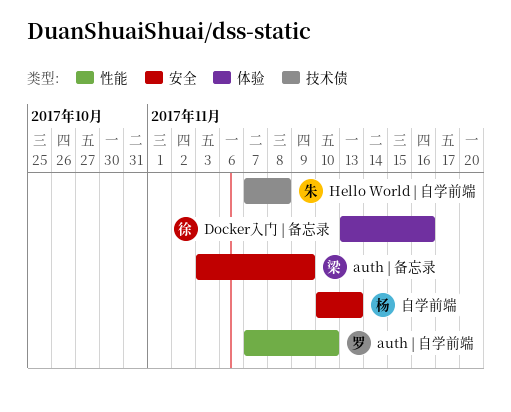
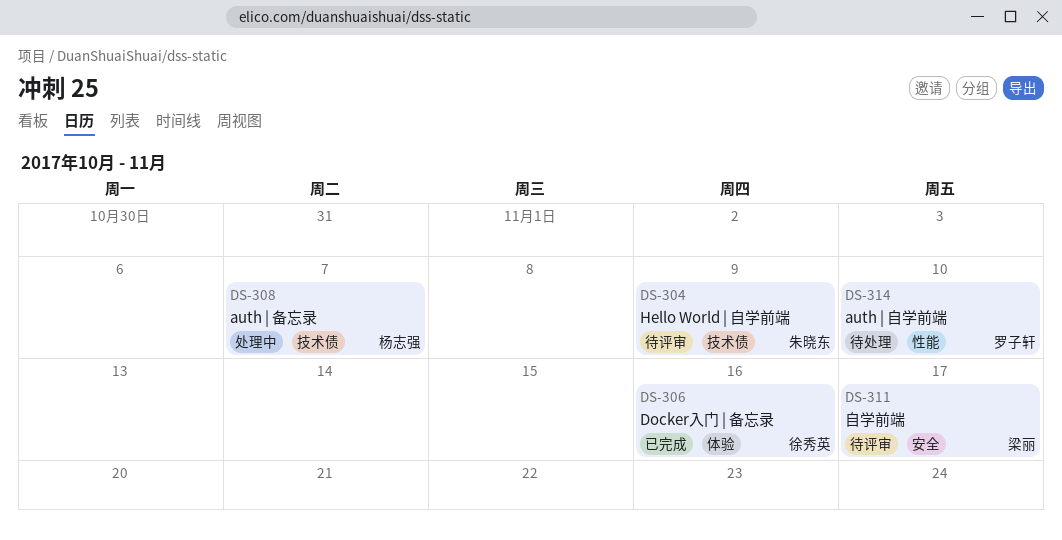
auth | 备忘录, owner: 梁丽 -> 杨志强
auth | 备忘录, label: 安全 -> 技术债
auth | 备忘录, due: Nov 9 -> Nov 7
Hello World | 自学前端, due: Nov 8 -> Nov 9
自学前端, owner: 杨志强 -> 梁丽
自学前端, due: Nov 13 -> Nov 17

